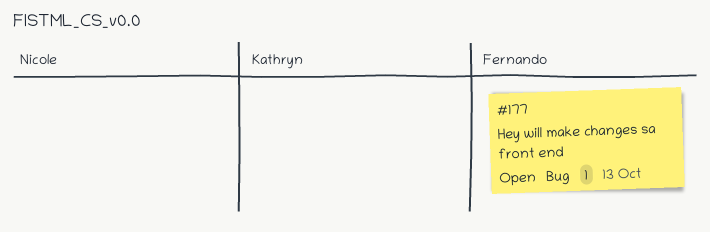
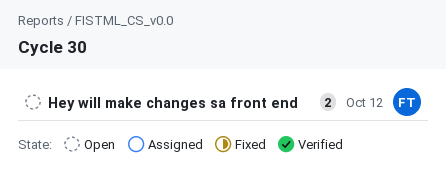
Hey will make changes sa front end, estimate: 1 -> 2
Hey will make changes sa front end, due: Oct 13 -> Oct 12

